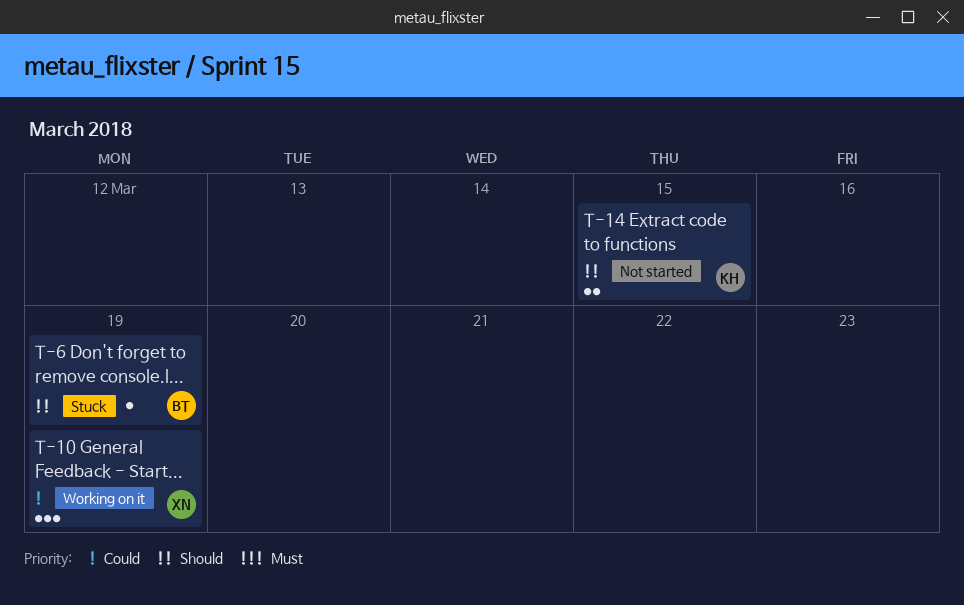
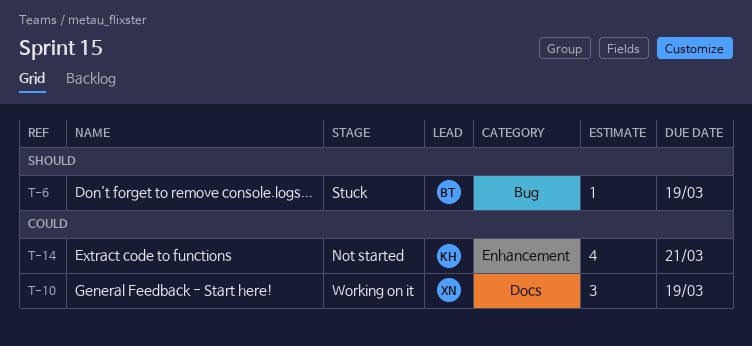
T-14, priority: Should -> Could
T-14, estimate: 2 -> 4
T-14, due: Mar 15 -> Mar 21

